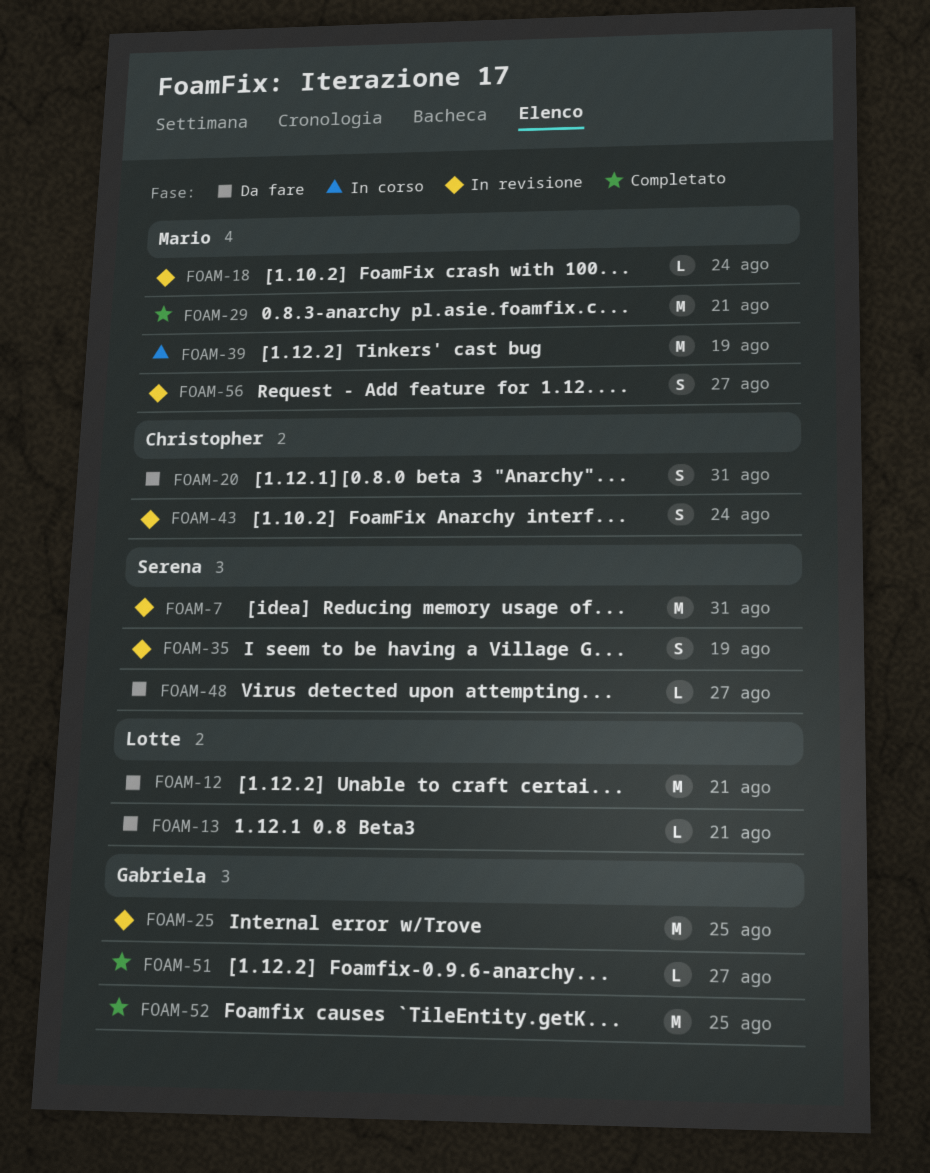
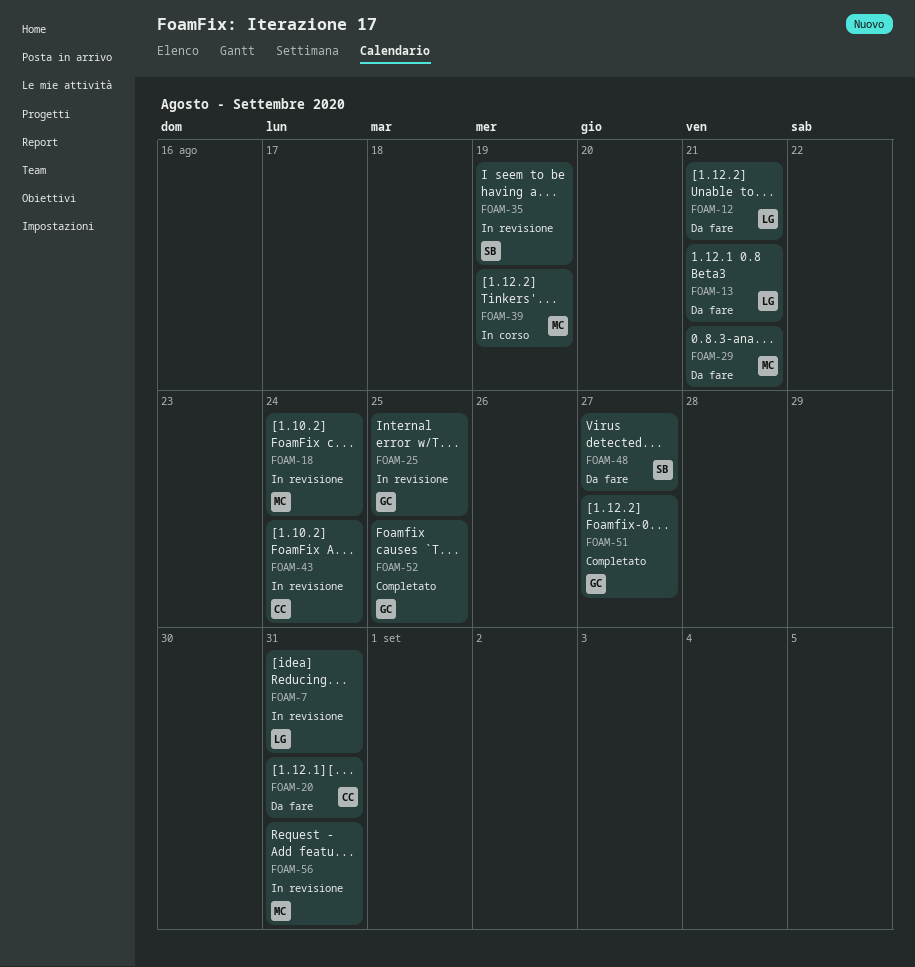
FOAM-7, owner: Serena -> Lotte
FOAM-29, status: Completato -> Da fare
FOAM-56, due: Aug 27 -> Aug 31

